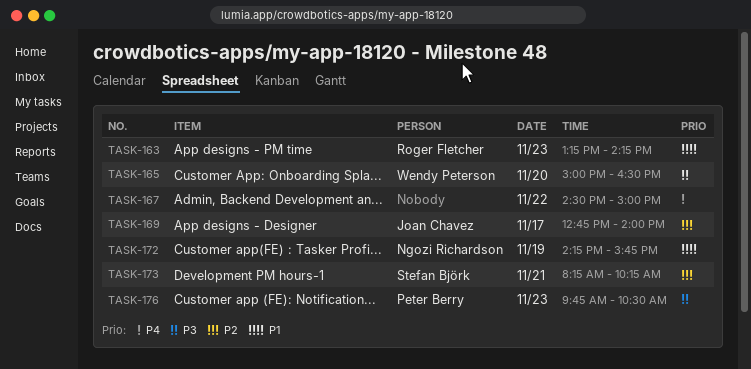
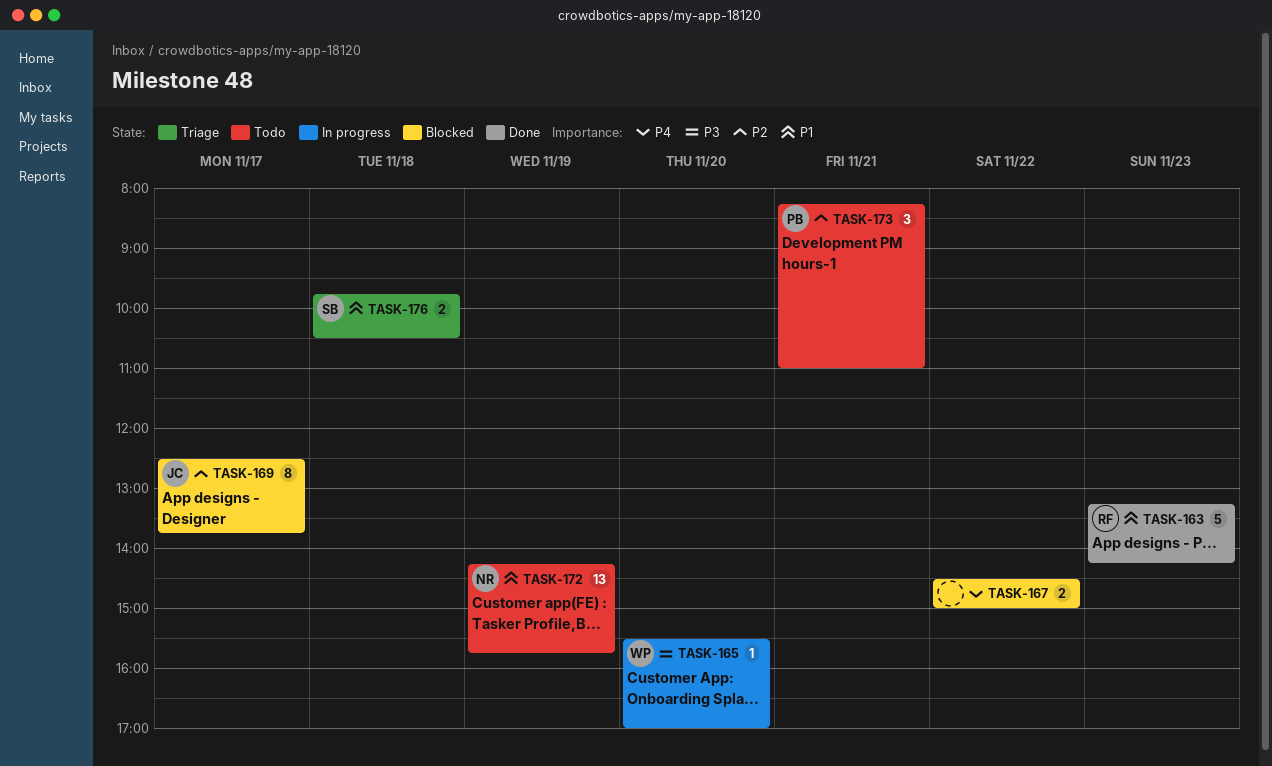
TASK-165, begins: 15:00 -> 15:30
TASK-165, ends: 16:30 -> 17:00
TASK-169, begins: 12:45 -> 12:30
TASK-169, ends: 14:00 -> 13:45
TASK-173, owner: Stefan Björk -> Peter Berry
TASK-173, ends: 10:15 -> 11:00
TASK-176, owner: Peter Berry -> Stefan Björk
TASK-176, priority: P3 -> P1
TASK-176, day: Nov 23 -> Nov 18

